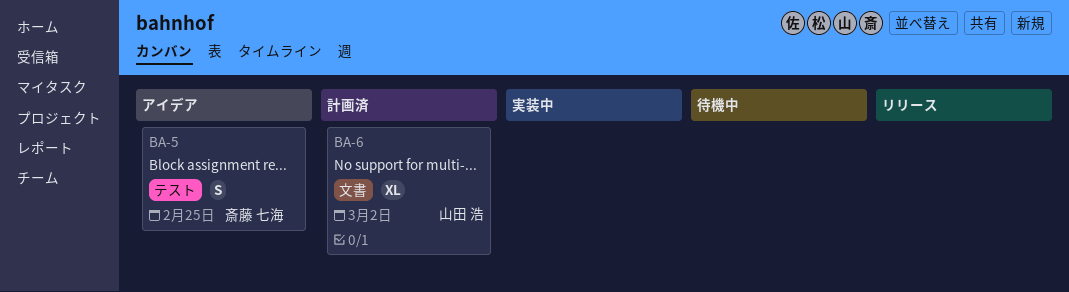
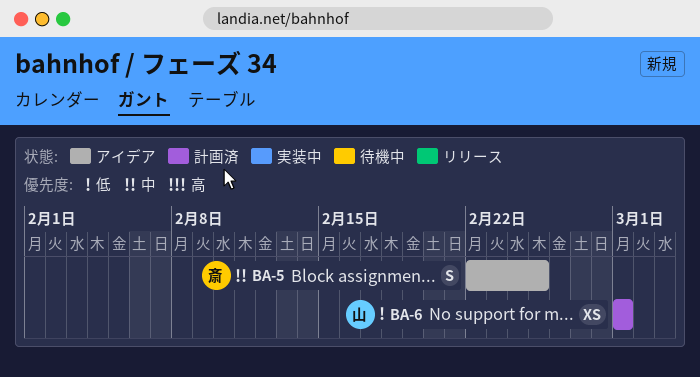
BA-6, estimate: XL -> XS
BA-6, due: Mar 2 -> Mar 1

